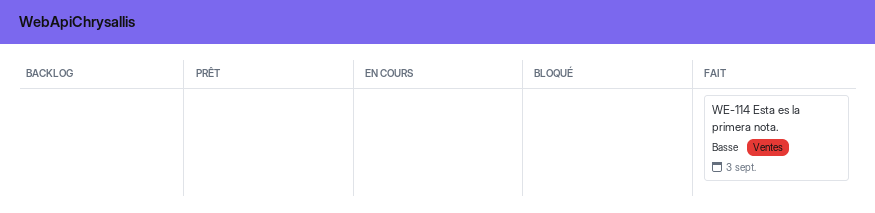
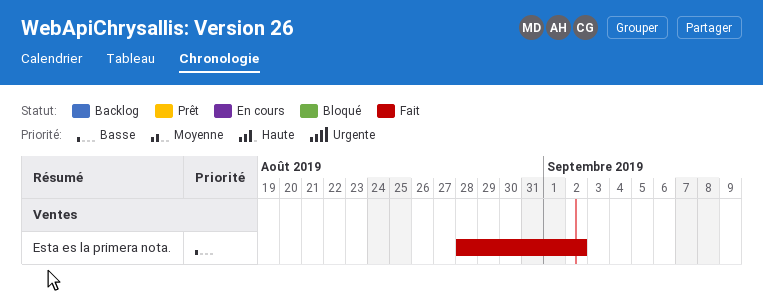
Esta es la primera nota., due: Sep 3 -> Sep 2

